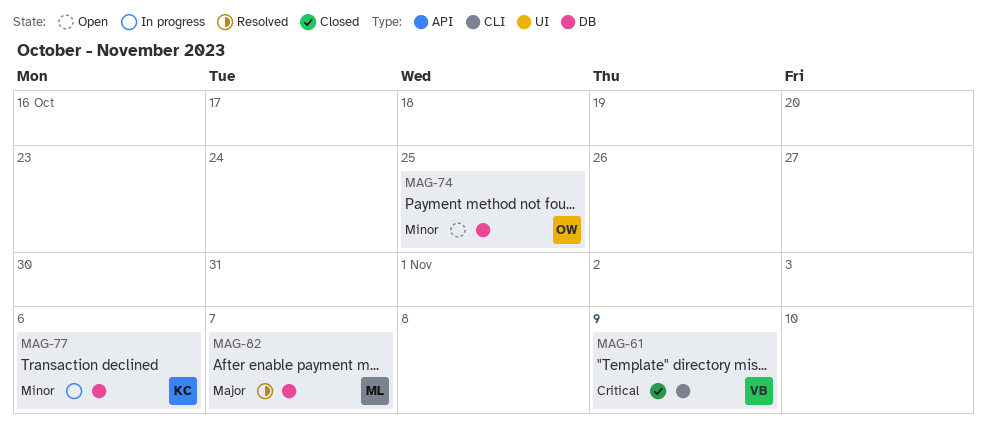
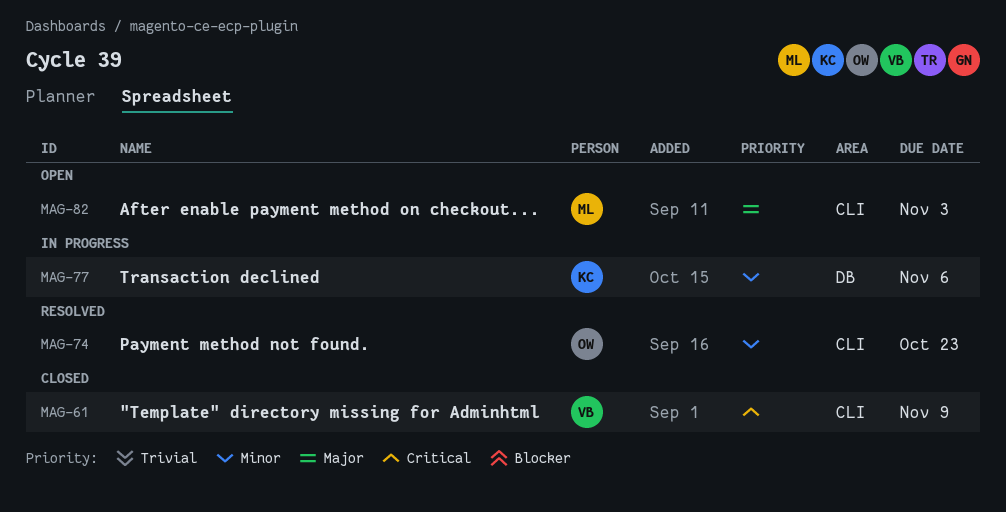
MAG-74, status: Open -> Resolved
MAG-74, label: DB -> CLI
MAG-74, due: Oct 25 -> Oct 23
MAG-82, status: Resolved -> Open
MAG-82, label: DB -> CLI
MAG-82, due: Nov 7 -> Nov 3

